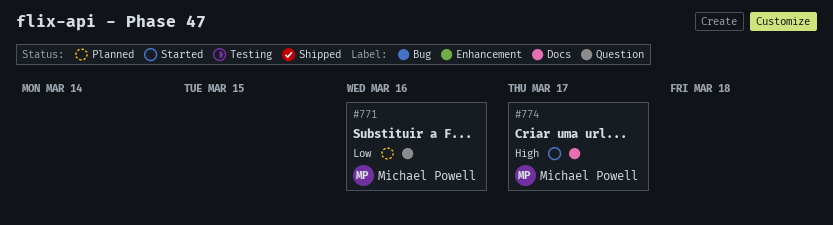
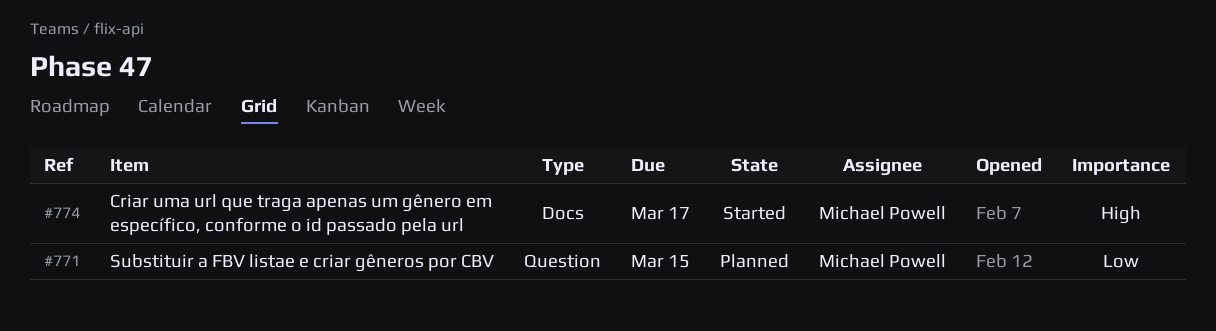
#771, due: Mar 16 -> Mar 15

